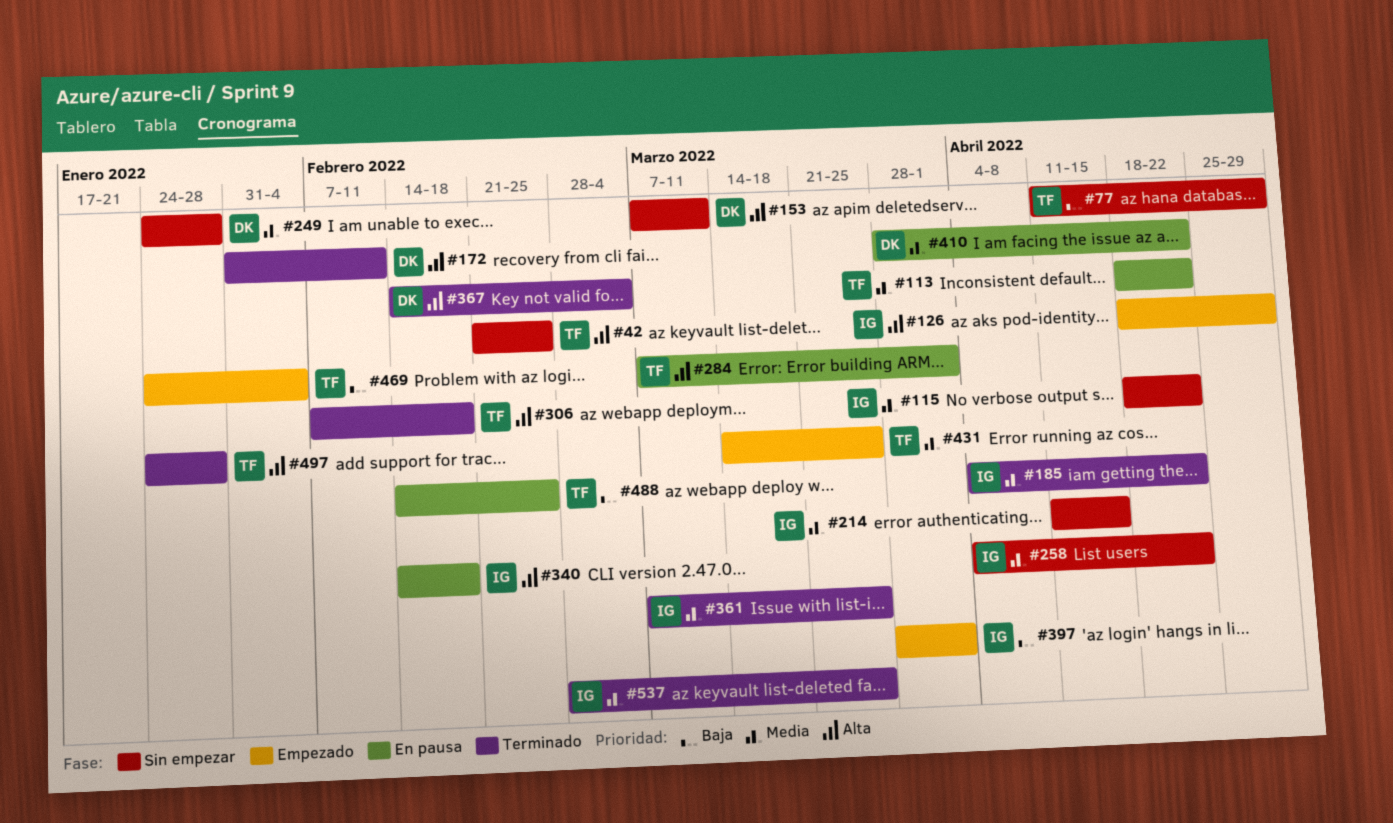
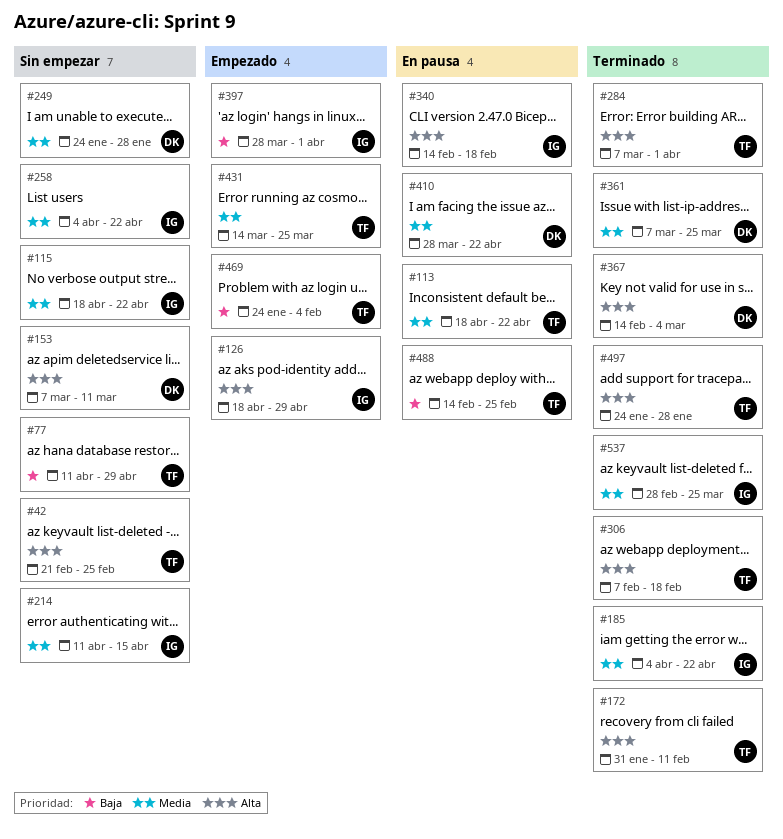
#172, owner: DK -> TF
#284, status: En pausa -> Terminado
#361, owner: IG -> DK

